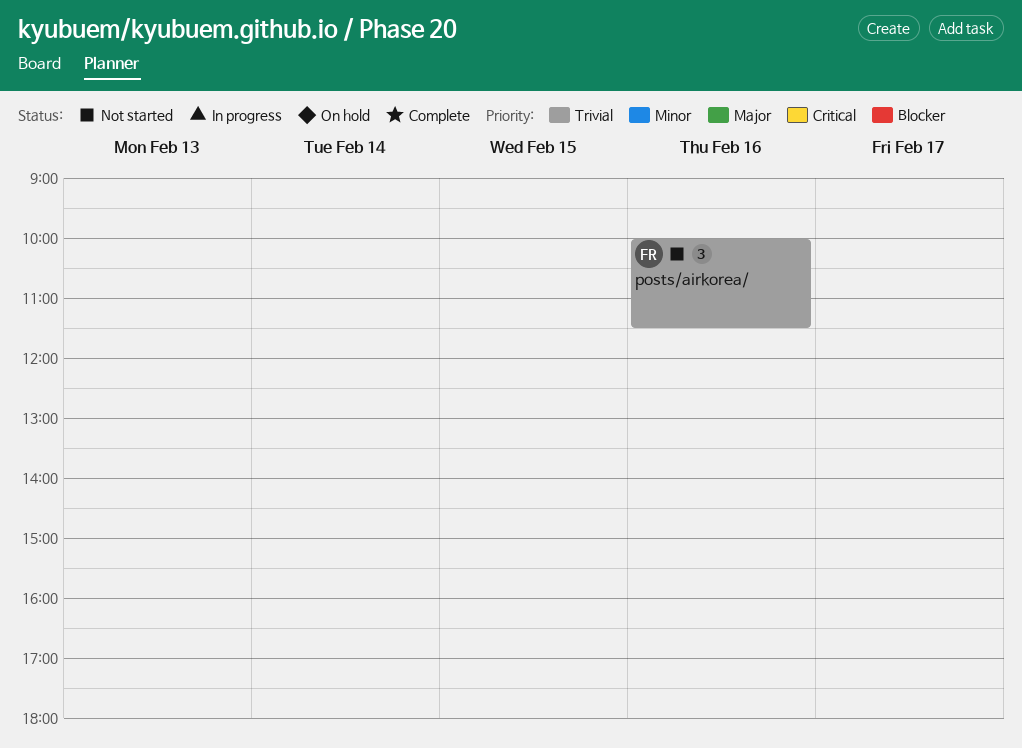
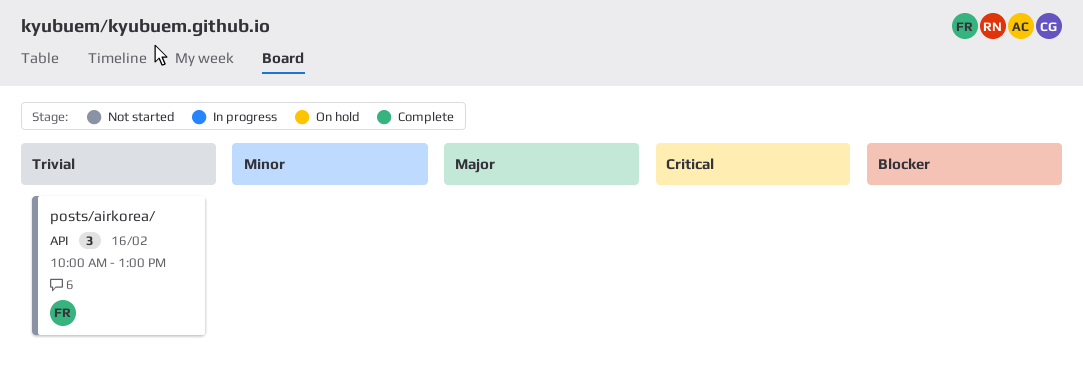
posts/airkorea/, ends: 11:30 -> 13:00

